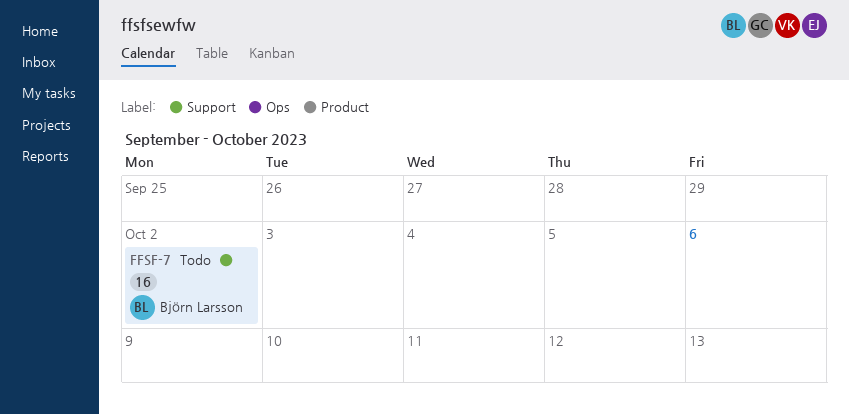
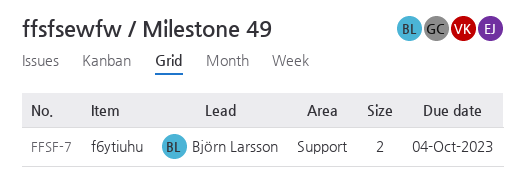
FFSF-7, estimate: 16 -> 2
FFSF-7, due: Oct 2 -> Oct 4

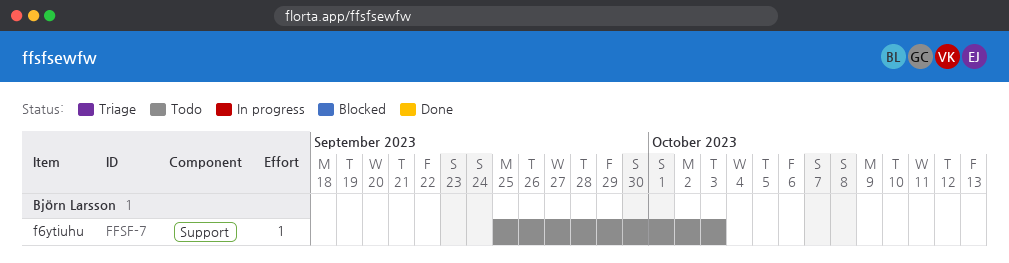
FFSF-7, estimate: 2 -> 1
FFSF-7, due: Oct 4 -> Oct 3

